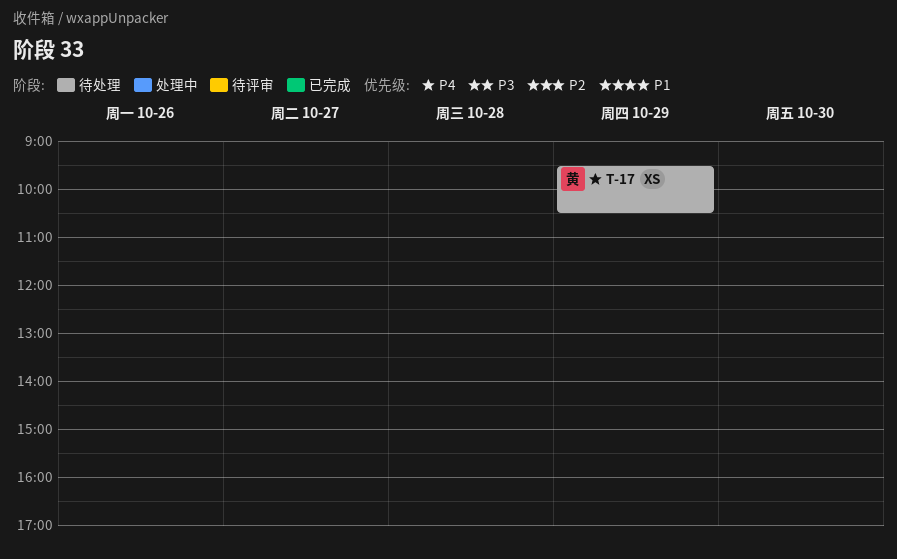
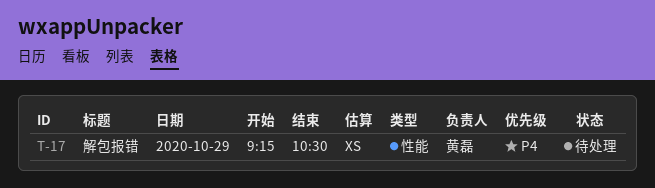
T-17, begins: 09:30 -> 09:15

